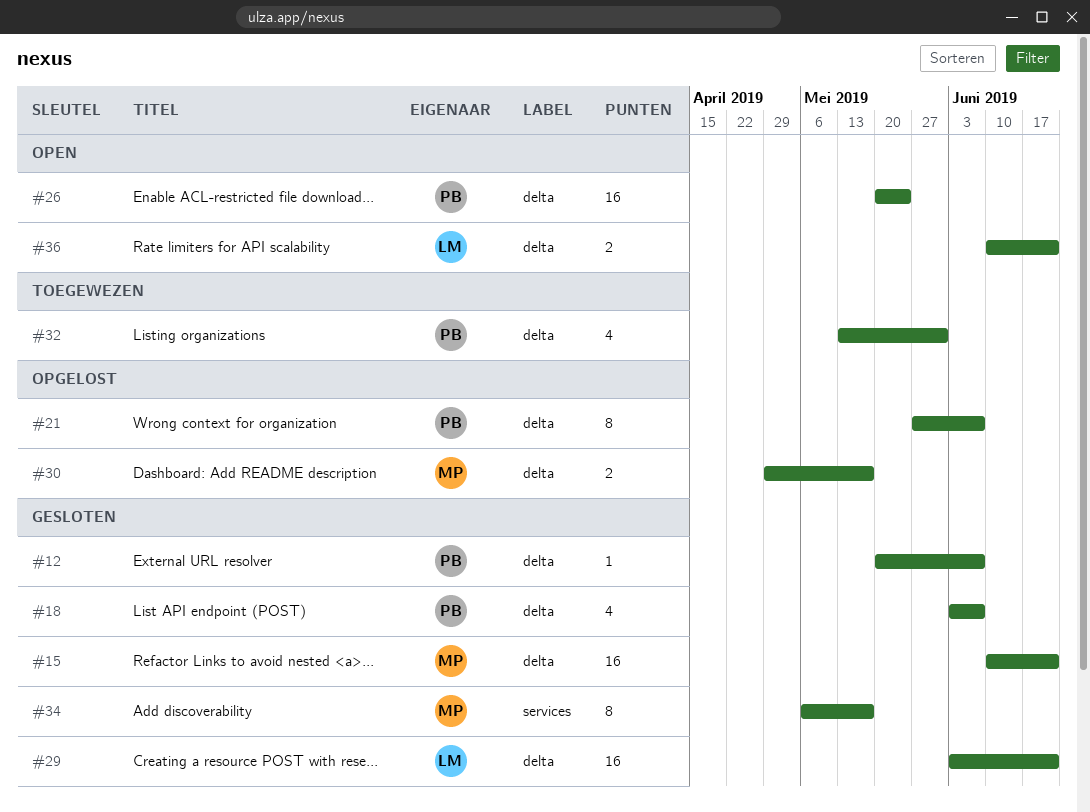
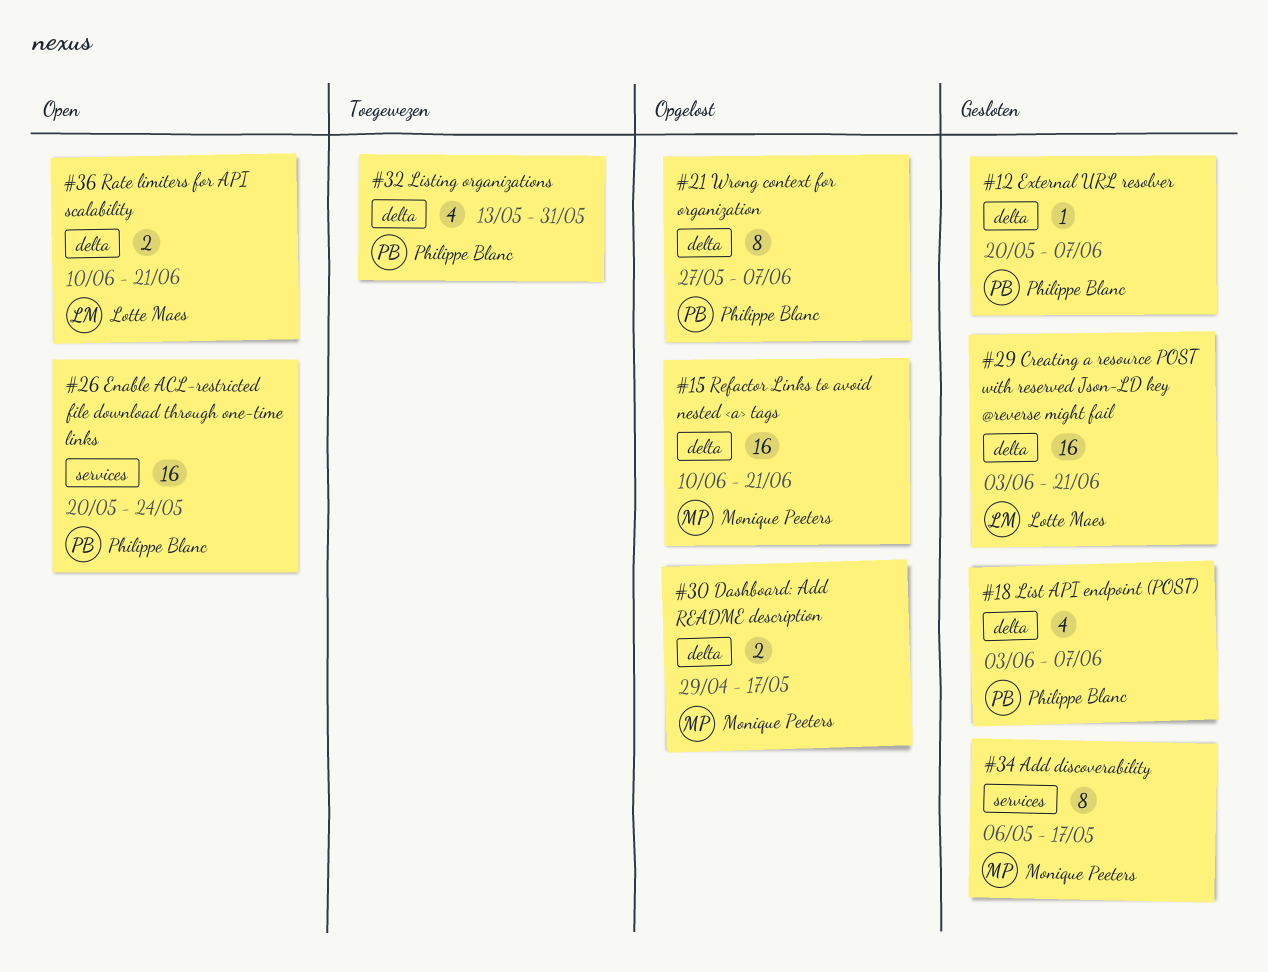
#15, status: Gesloten -> Opgelost
#26, label: delta -> services

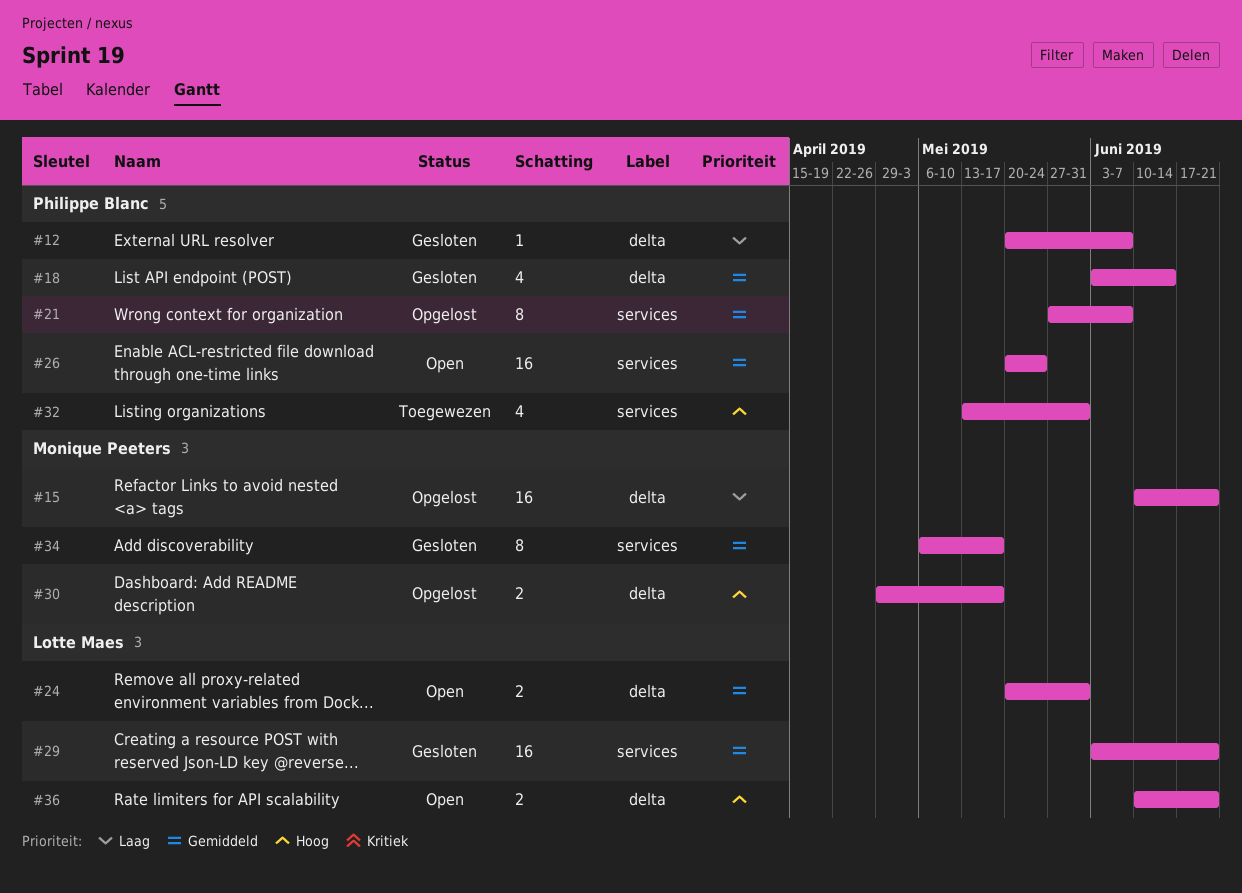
#18, due: Jun 7 -> Jun 14
#21, label: delta -> services
#24: none -> present
#29, label: delta -> services
#32, label: delta -> services

